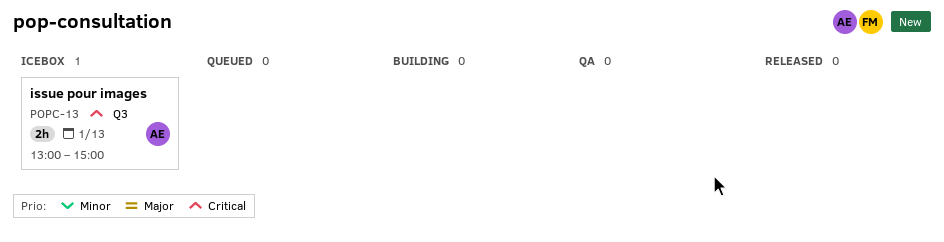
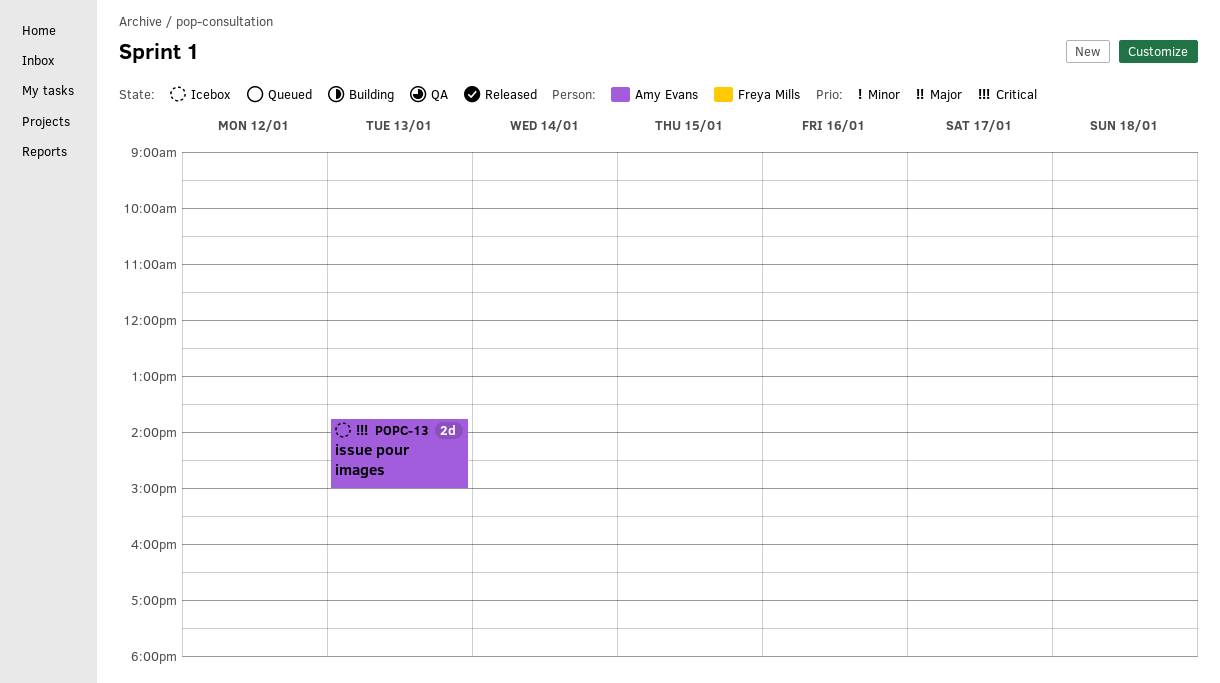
POPC-13, estimate: 2h -> 2d
POPC-13, begins: 13:00 -> 13:45

